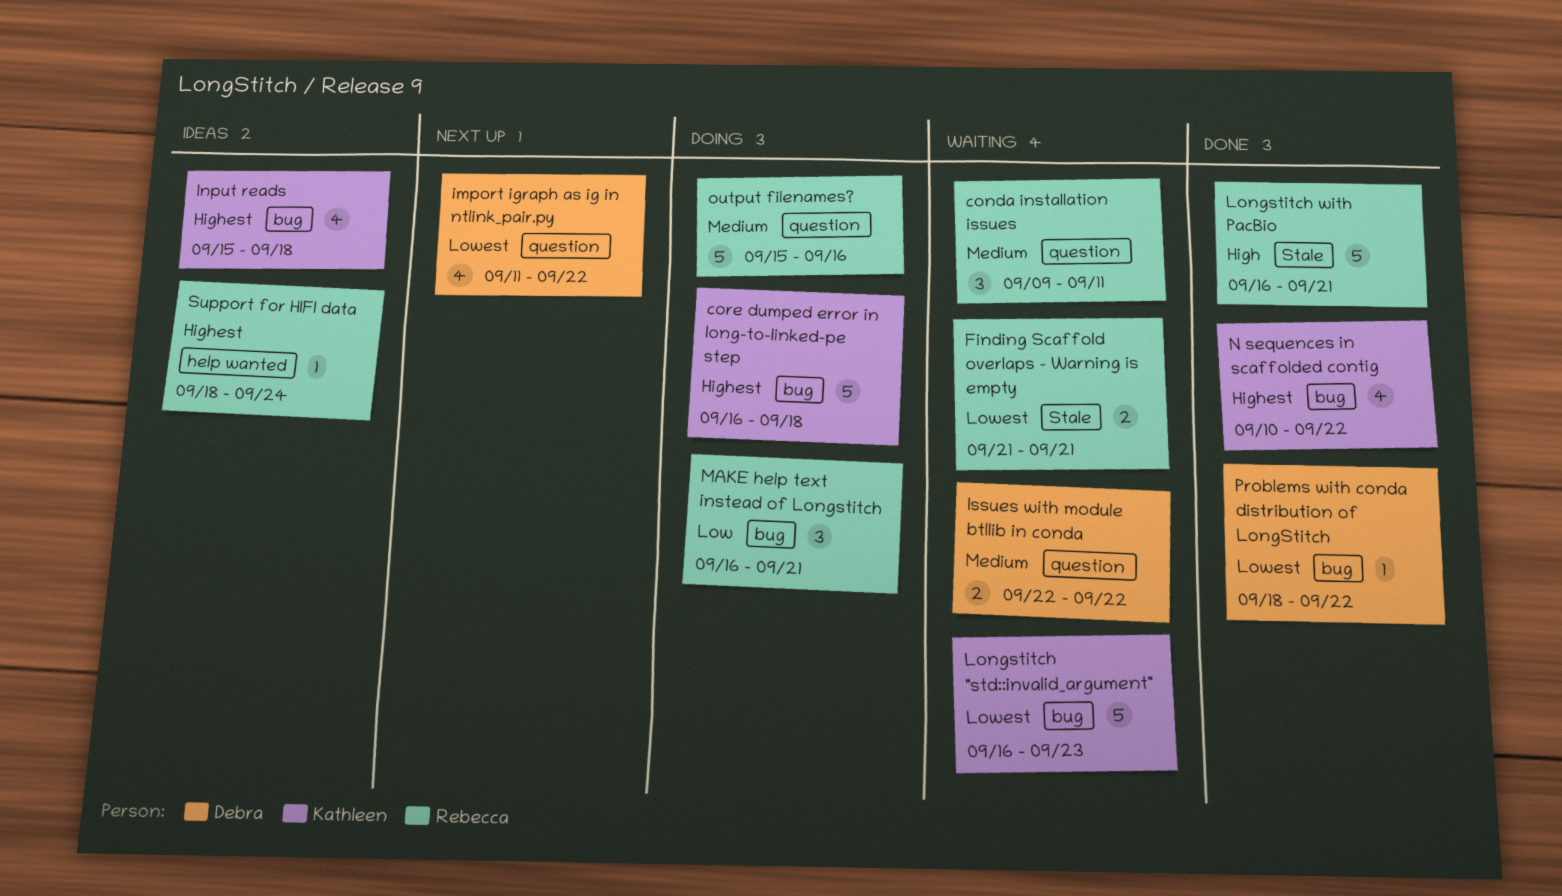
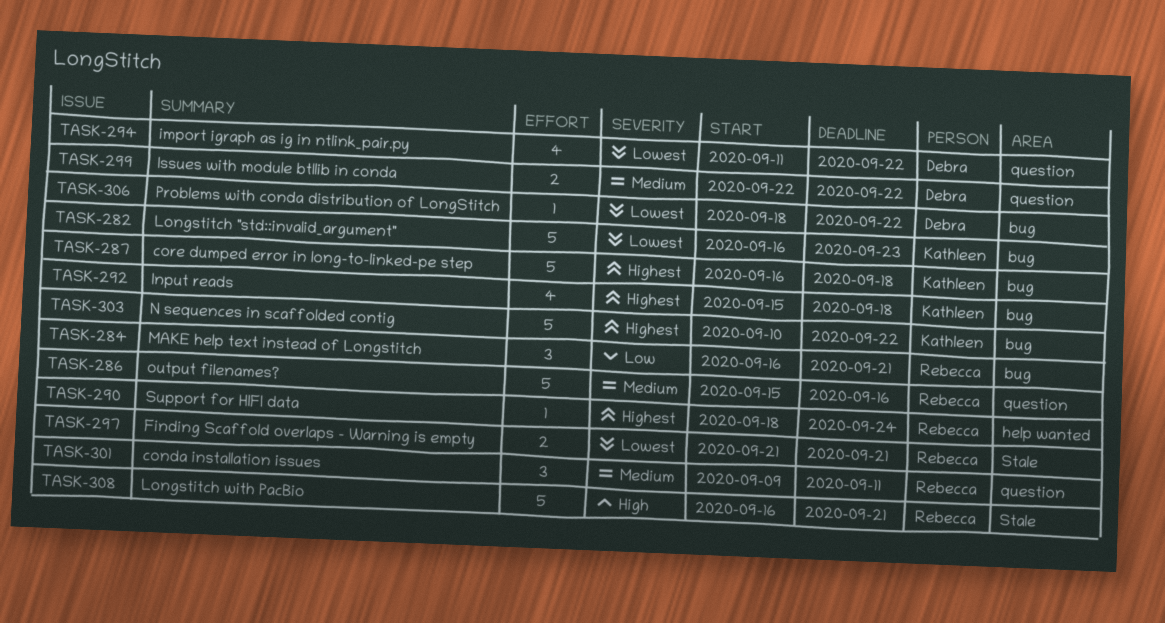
N sequences in scaffolded contig, estimate: 4 -> 5

